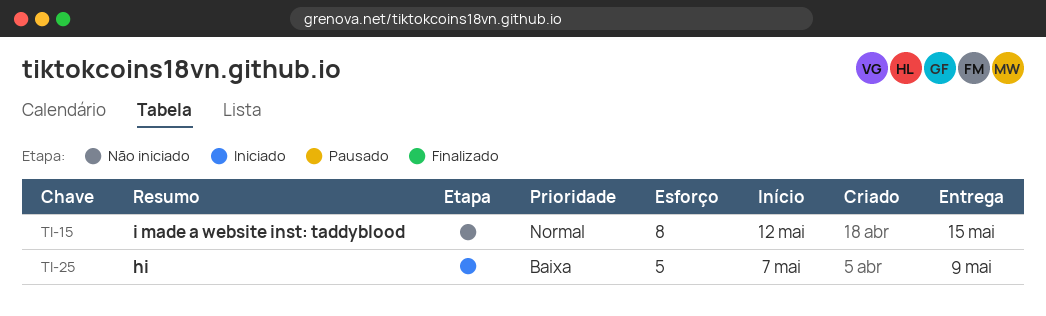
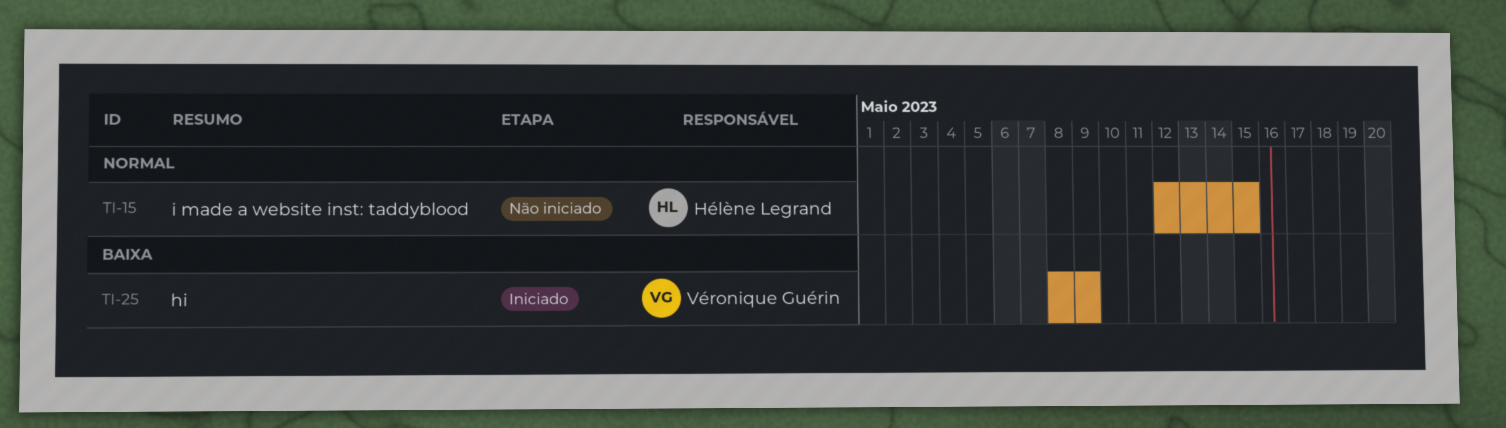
TI-25, start: May 7 -> May 8

